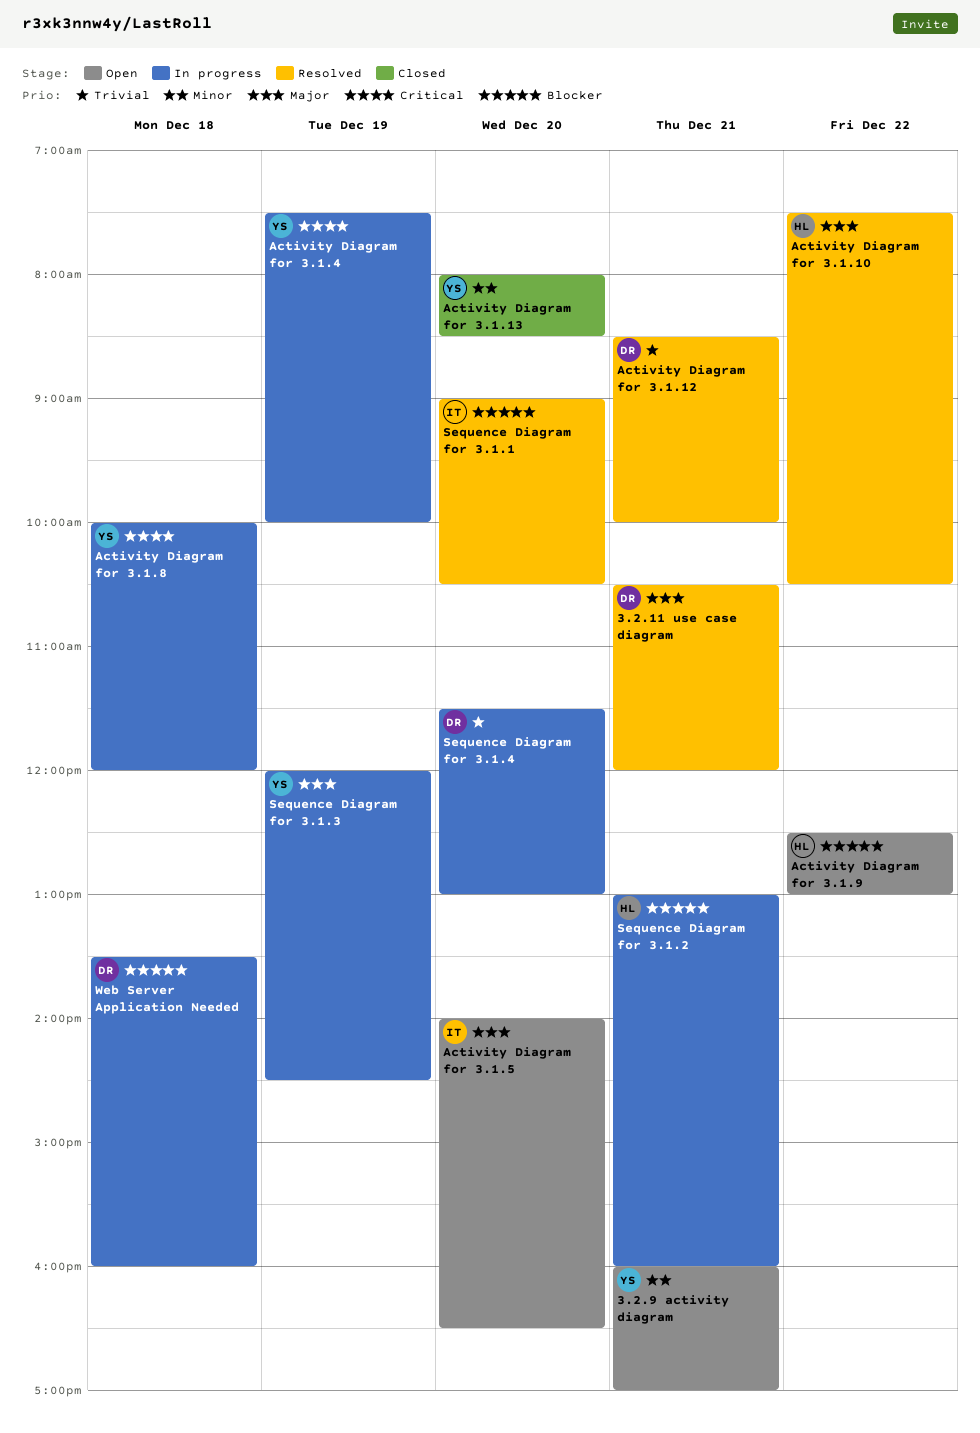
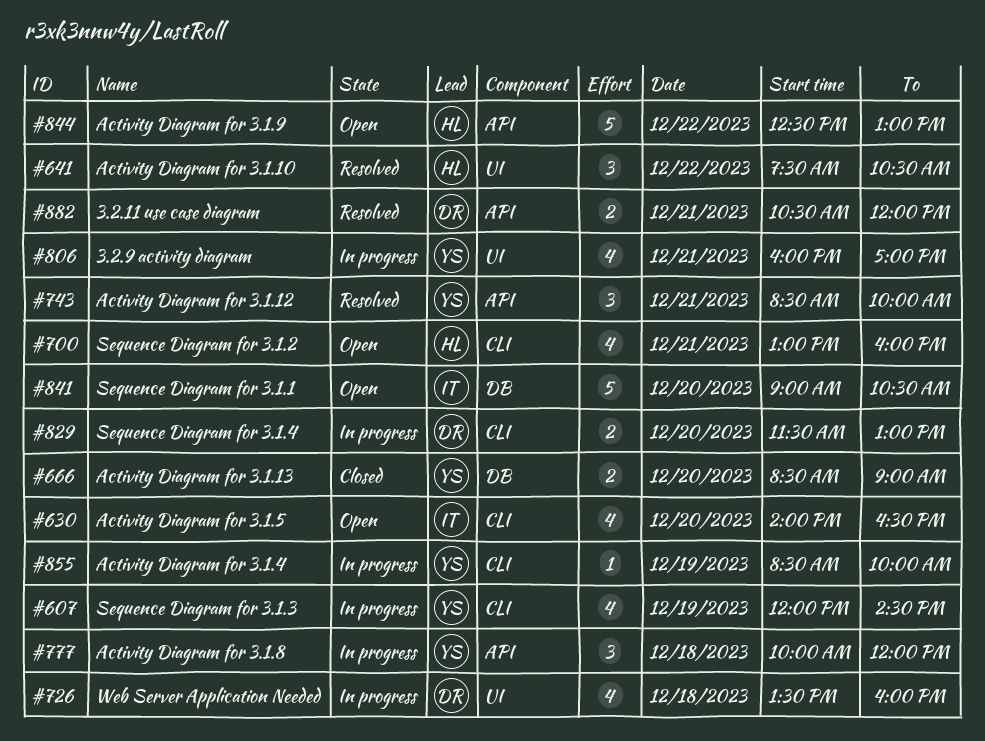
3.2.9 activity diagram, status: Open -> In progress
Activity Diagram for 3.1.12, owner: DR -> YS
Activity Diagram for 3.1.13, begins: 08:00 -> 08:30
Activity Diagram for 3.1.13, ends: 08:30 -> 09:00
Activity Diagram for 3.1.4, begins: 07:30 -> 08:30
Sequence Diagram for 3.1.1, status: Resolved -> Open
Sequence Diagram for 3.1.2, status: In progress -> Open

